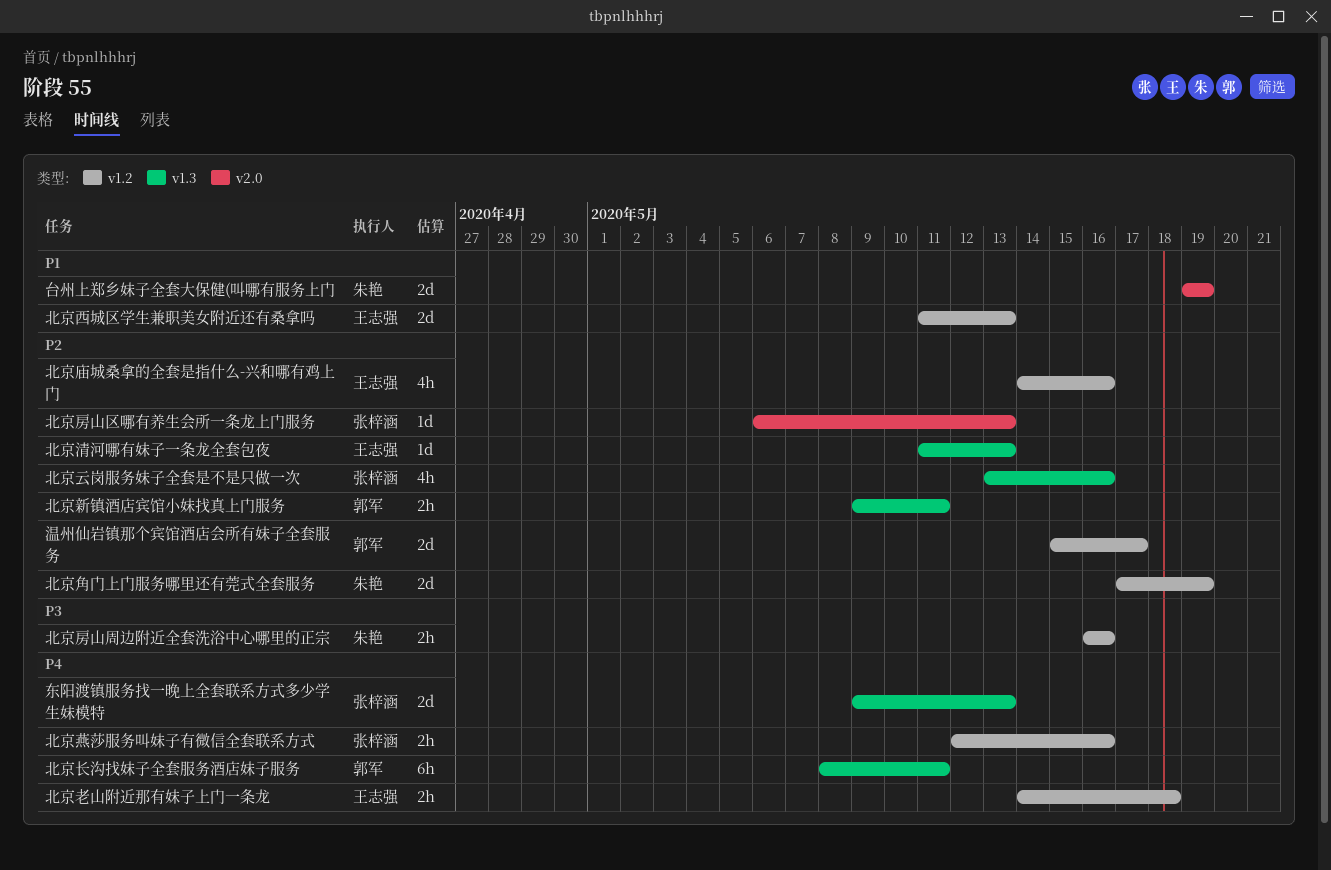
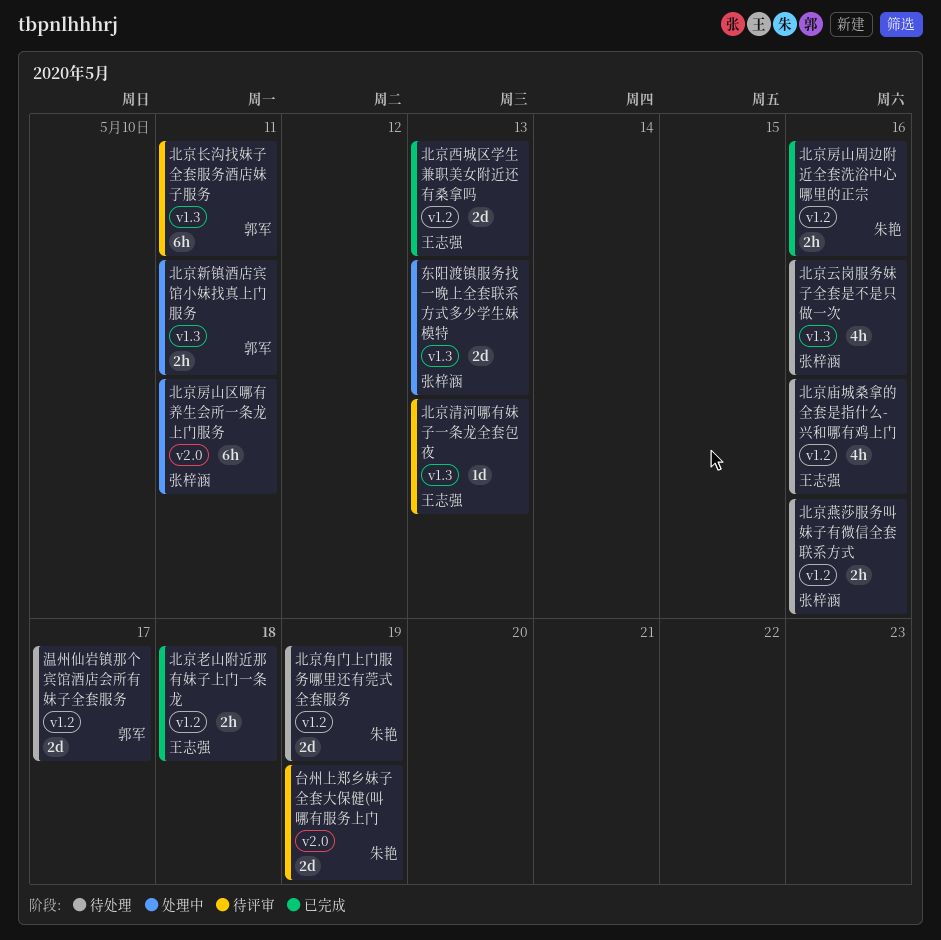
北京房山区哪有养生会所一条龙上门服务, estimate: 1d -> 6h
北京房山区哪有养生会所一条龙上门服务, due: May 13 -> May 11

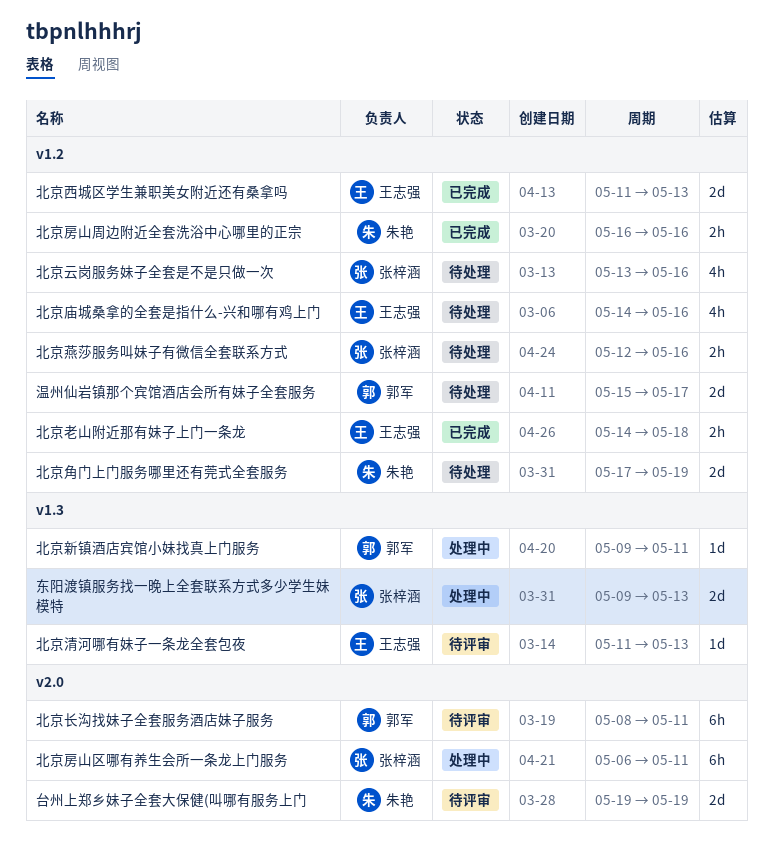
北京云岗服务妹子全套是不是只做一次, label: v1.3 -> v1.2
北京新镇酒店宾馆小妹找真上门服务, estimate: 2h -> 1d
北京长沟找妹子全套服务酒店妹子服务, label: v1.3 -> v2.0

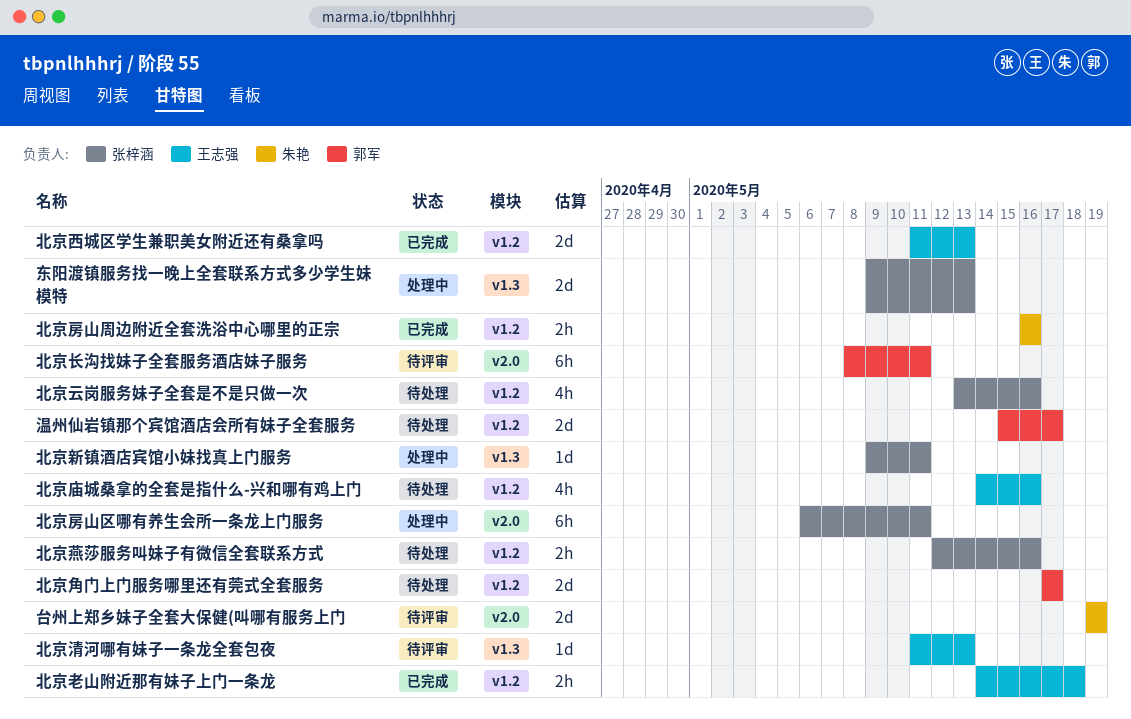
北京新镇酒店宾馆小妹找真上门服务, owner: 郭军 -> 张梓涵
北京角门上门服务哪里还有莞式全套服务, owner: 朱艳 -> 郭军
北京角门上门服务哪里还有莞式全套服务, due: May 19 -> May 17

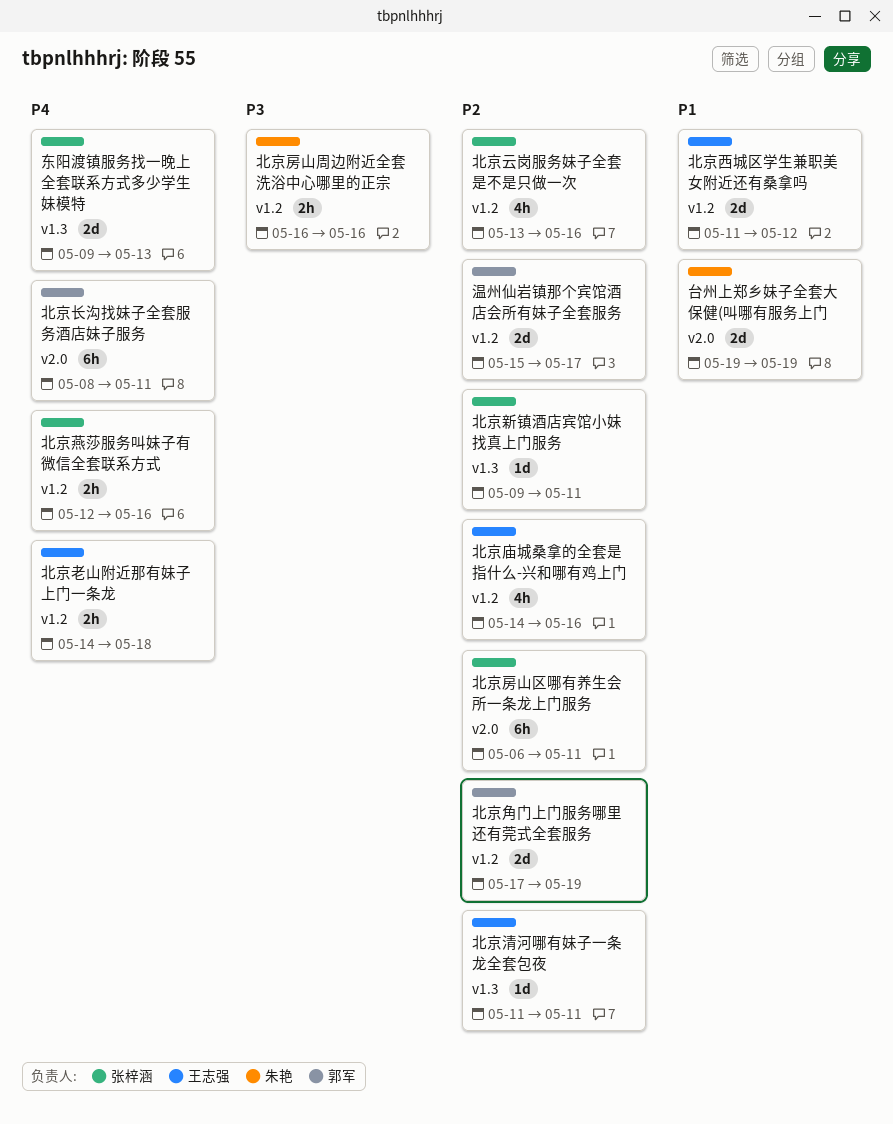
北京清河哪有妹子一条龙全套包夜, due: May 13 -> May 11
北京西城区学生兼职美女附近还有桑拿吗, due: May 13 -> May 12
北京角门上门服务哪里还有莞式全套服务, due: May 17 -> May 19

